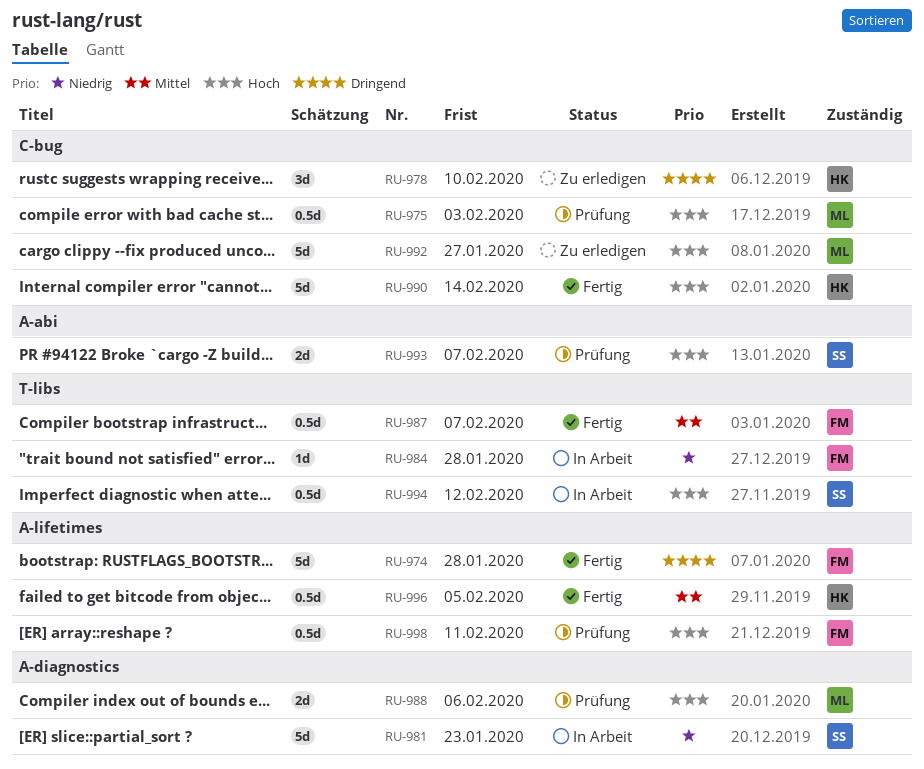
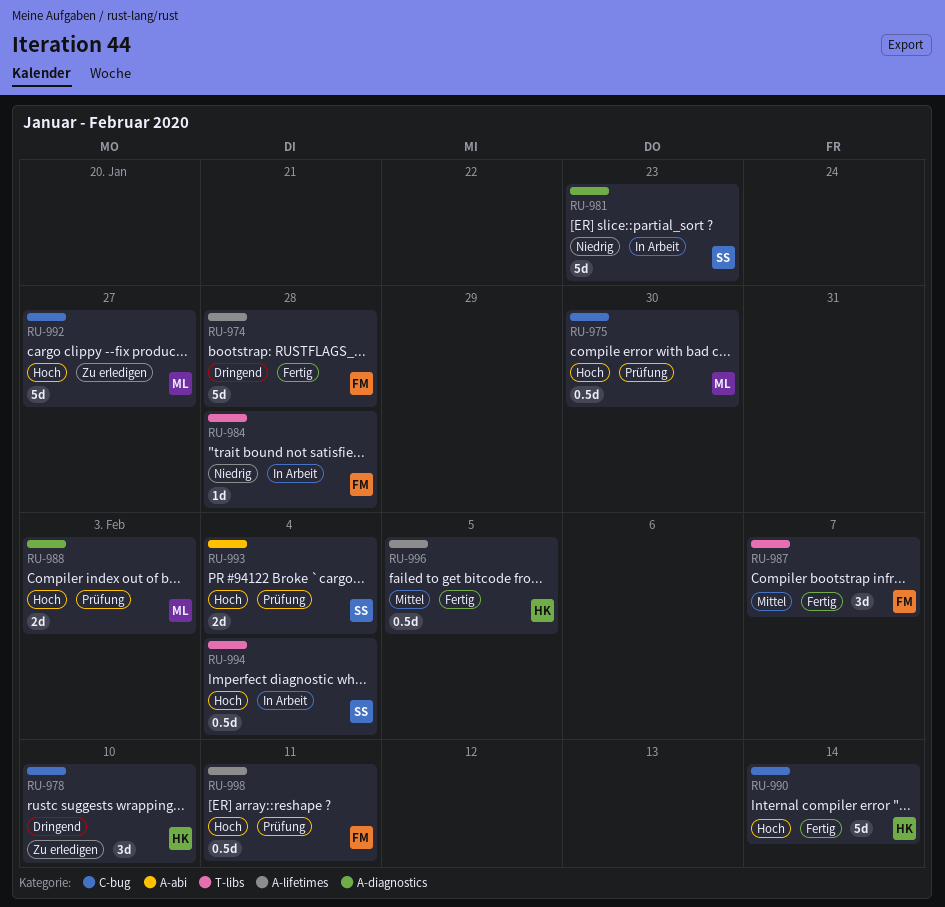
RU-975, due: Feb 3 -> Jan 30
RU-987, estimate: 0.5d -> 3d
RU-988, due: Feb 6 -> Feb 3
RU-993, due: Feb 7 -> Feb 4
RU-994, due: Feb 12 -> Feb 4

